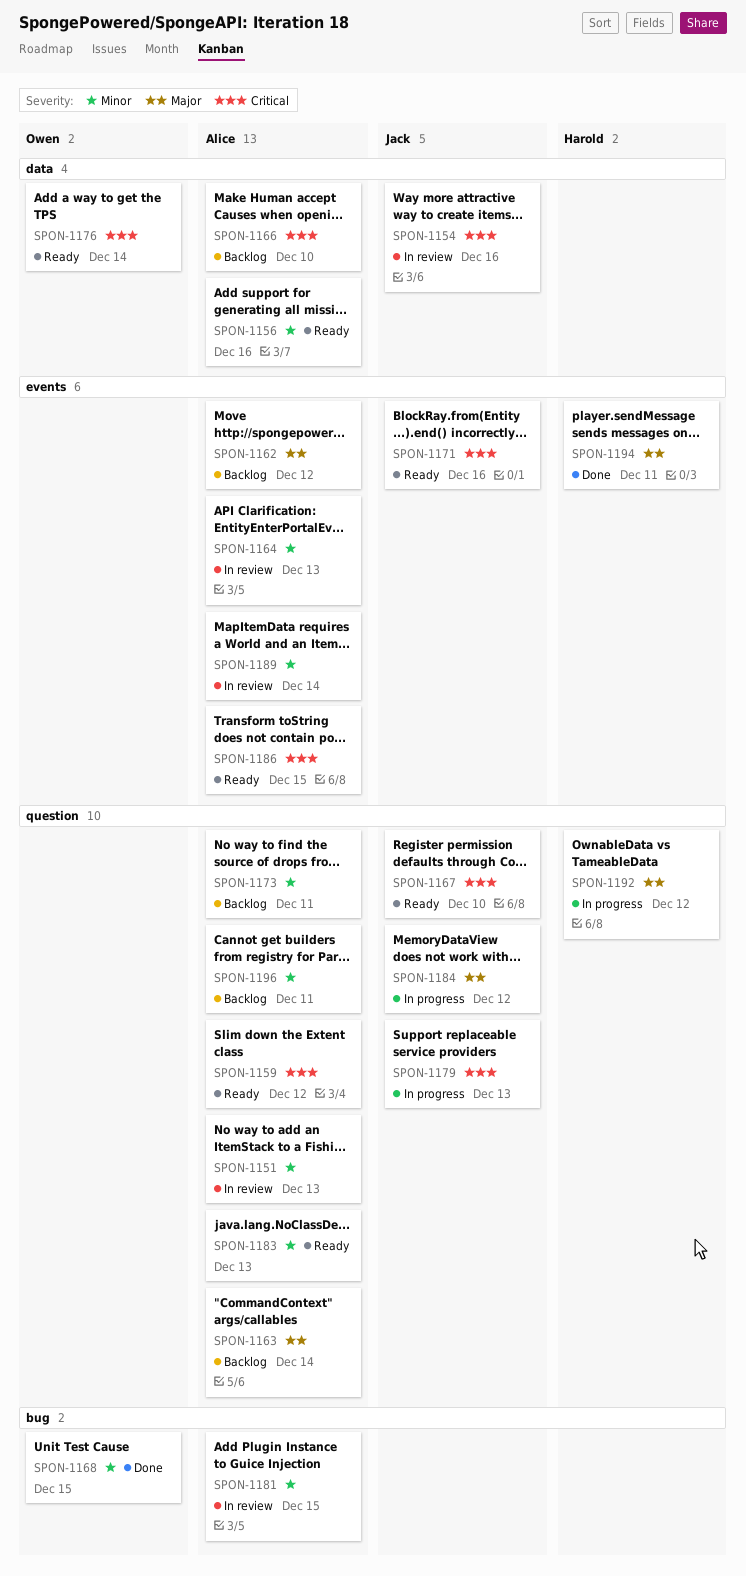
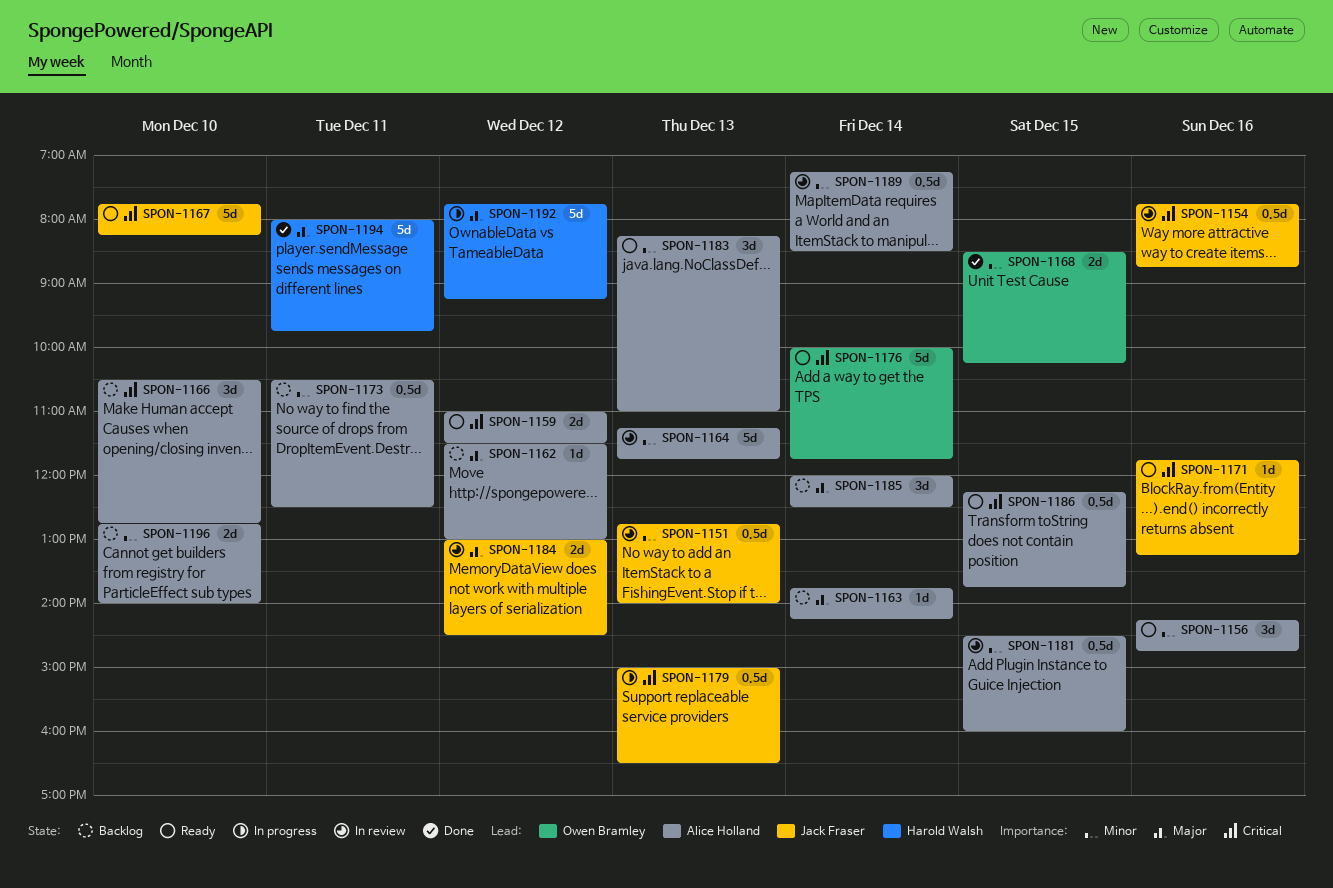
SPON-1151, owner: Alice Holland -> Jack Fraser
SPON-1184, status: In progress -> In review
SPON-1185: none -> present
SPON-1196, day: Dec 11 -> Dec 10

